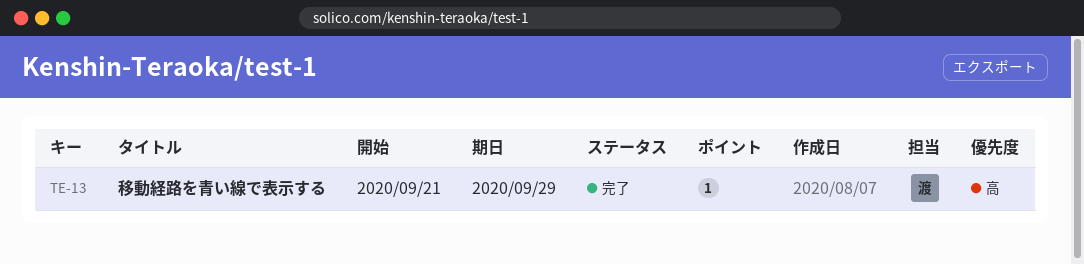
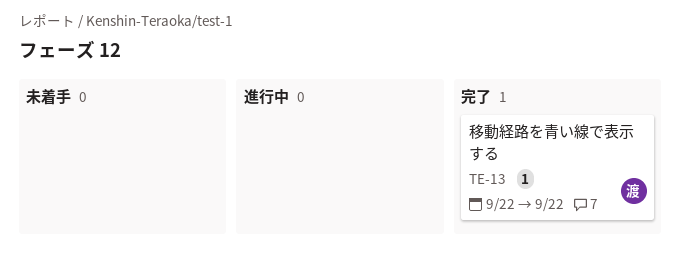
TE-13, start: Sep 21 -> Sep 22
TE-13, due: Sep 29 -> Sep 22

